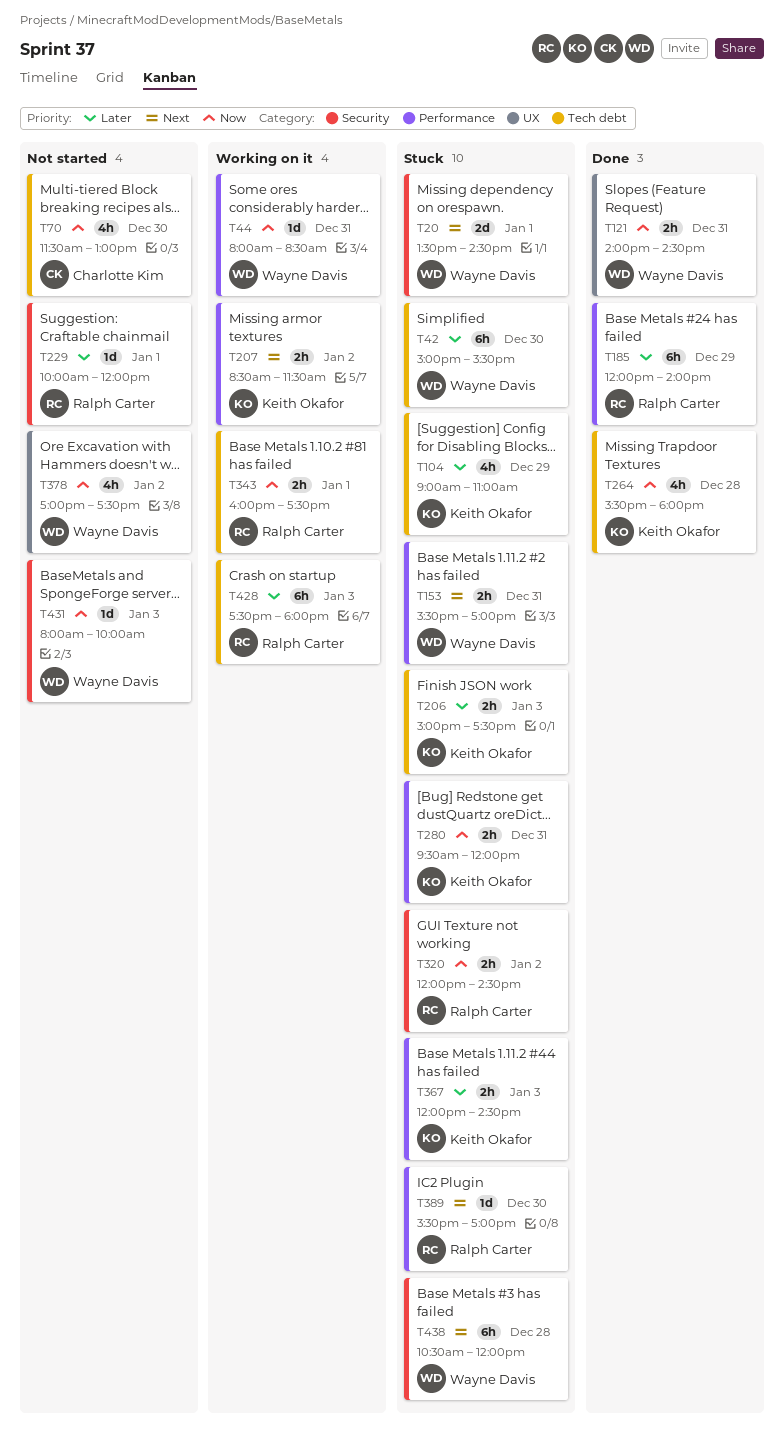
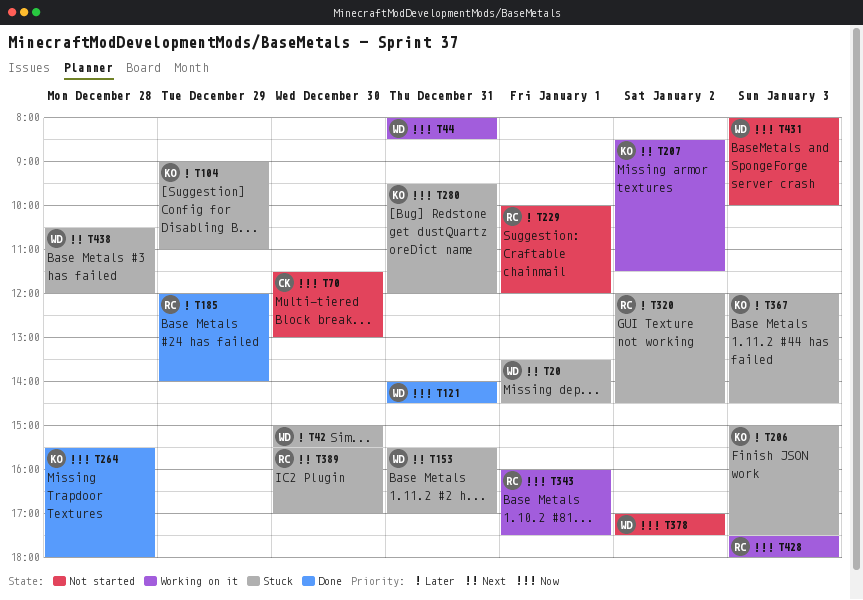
T320, priority: Now -> Later
T428, priority: Later -> Now

